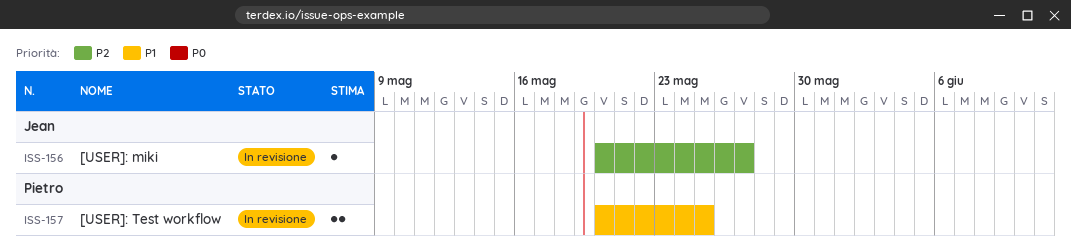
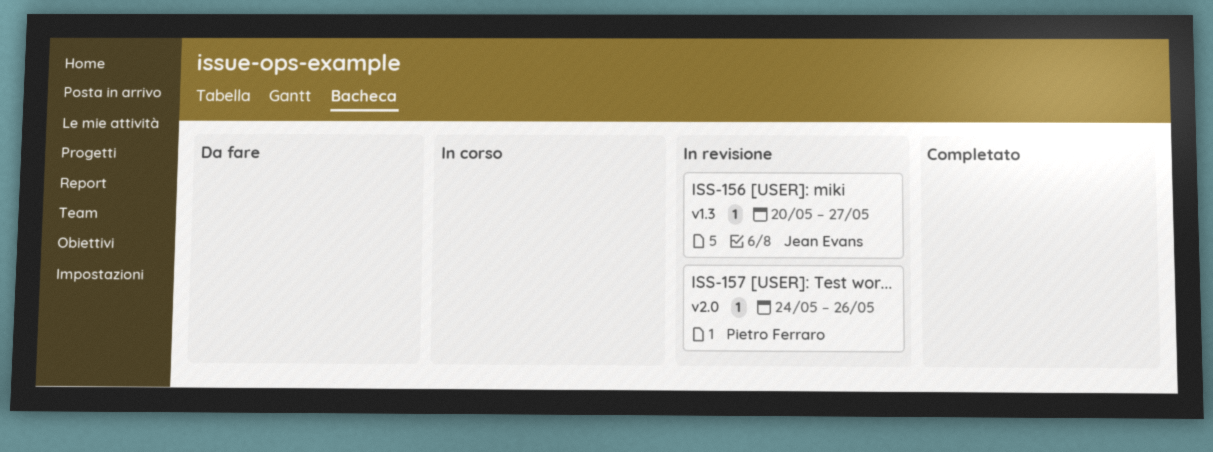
ISS-157, estimate: 2 -> 1
ISS-157, start: May 20 -> May 24
ISS-157, due: May 25 -> May 26

